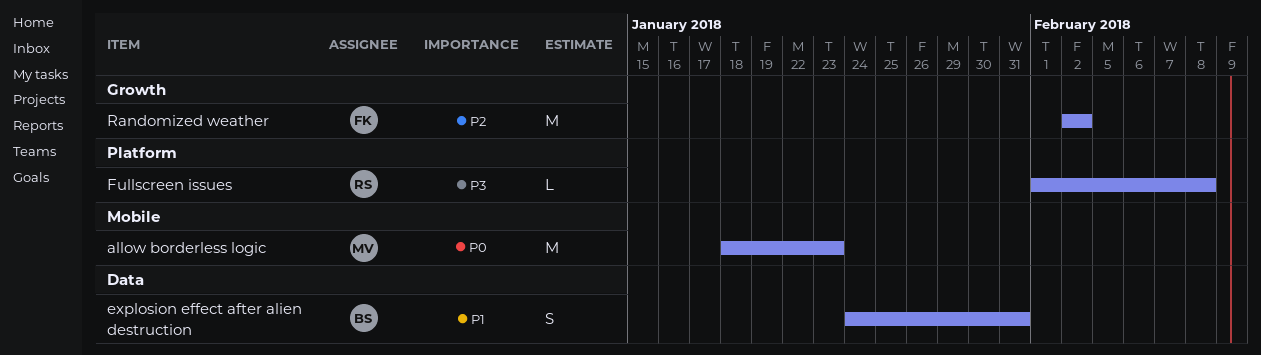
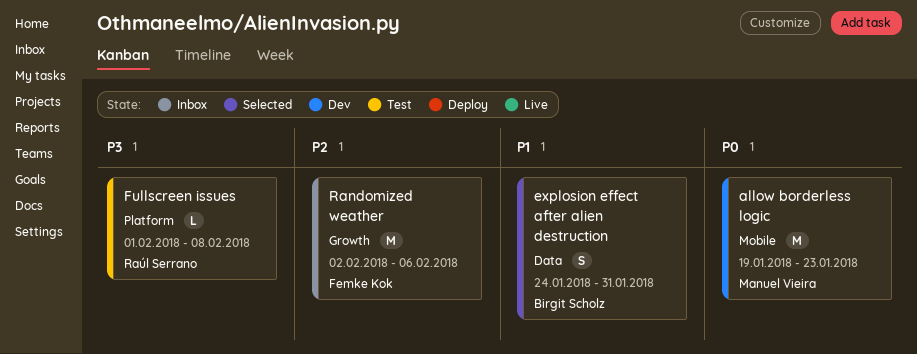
allow borderless logic, start: Jan 18 -> Jan 19
Randomized weather, due: Feb 2 -> Feb 6

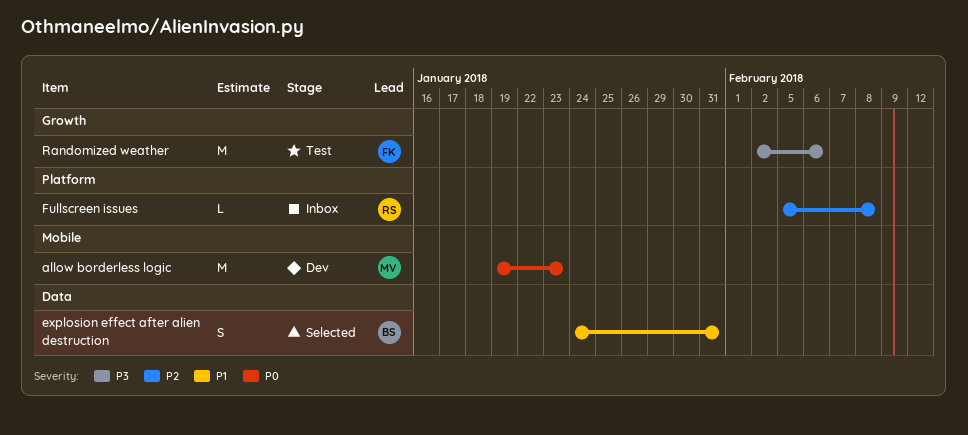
Fullscreen issues, status: Test -> Inbox
Fullscreen issues, priority: P3 -> P2
Fullscreen issues, start: Feb 1 -> Feb 5
Randomized weather, status: Inbox -> Test
Randomized weather, priority: P2 -> P3

